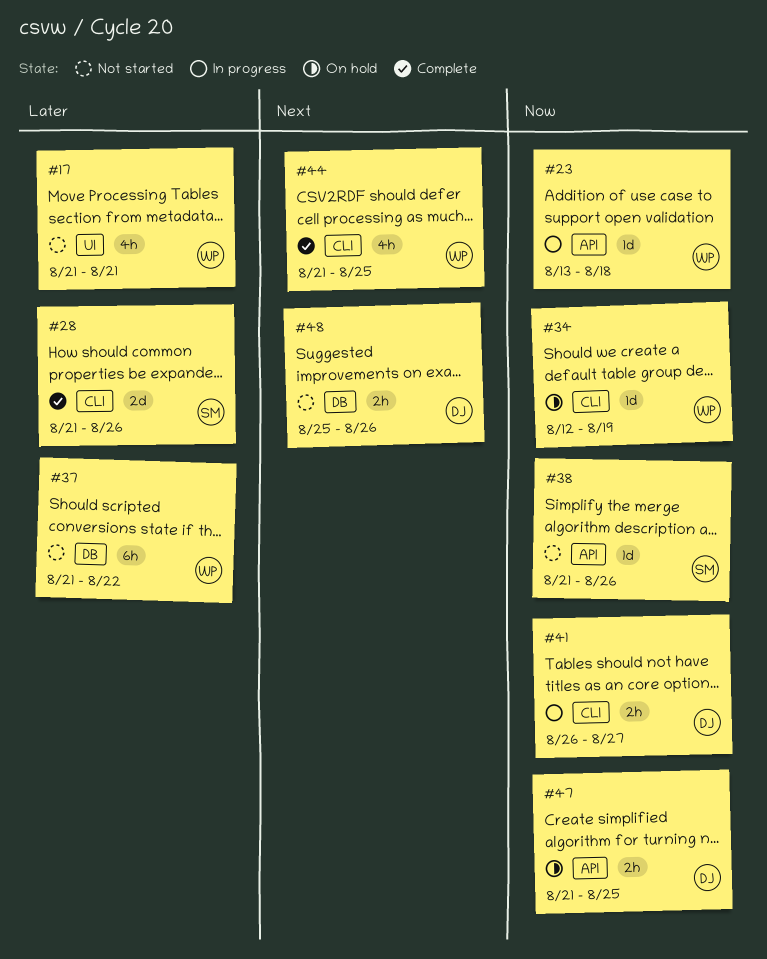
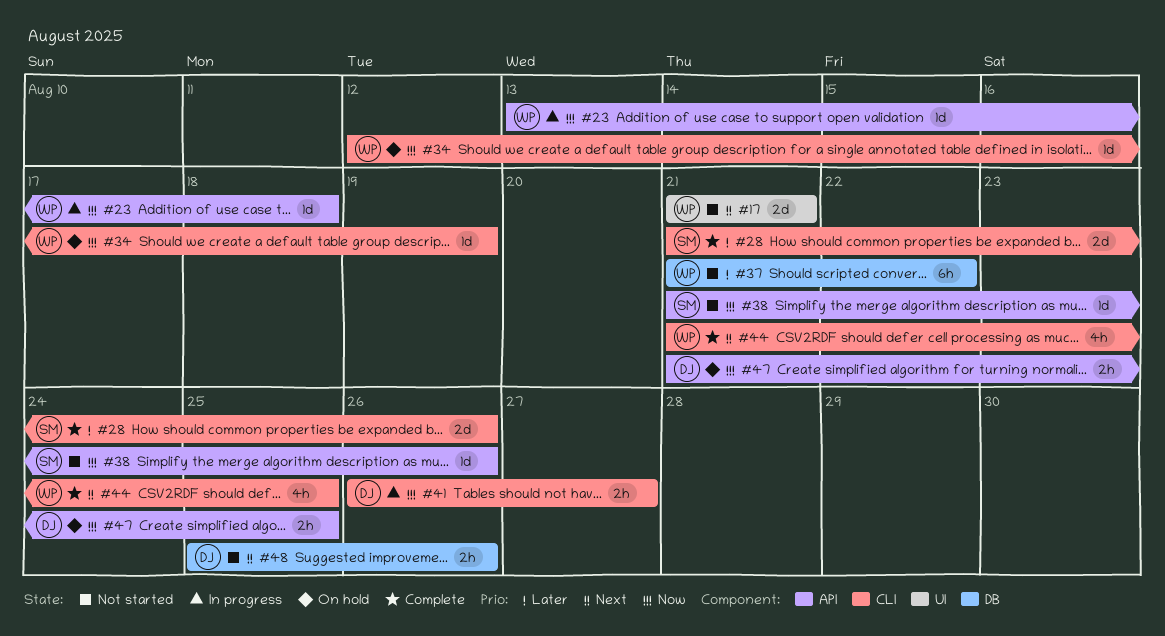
#17, priority: Later -> Next
#17, estimate: 4h -> 2d

